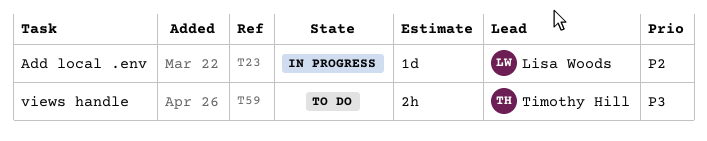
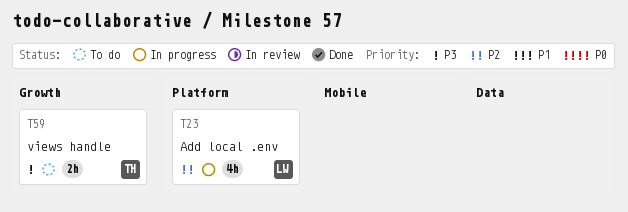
T23, estimate: 1d -> 4h

